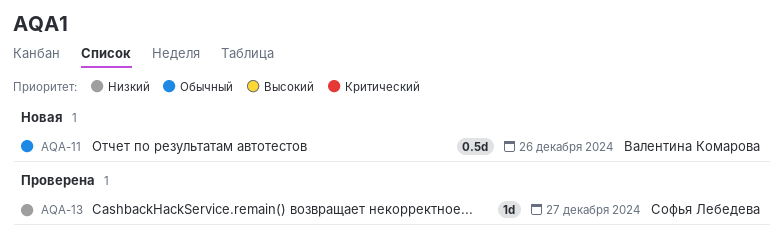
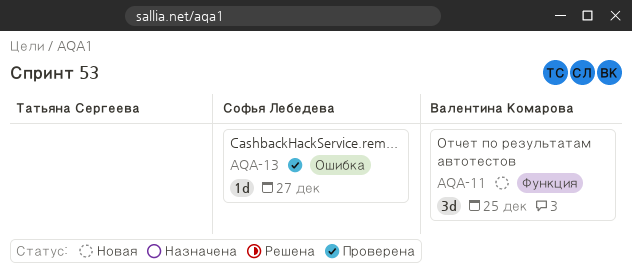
AQA-11, estimate: 0.5d -> 3d
AQA-11, due: Dec 26 -> Dec 25

